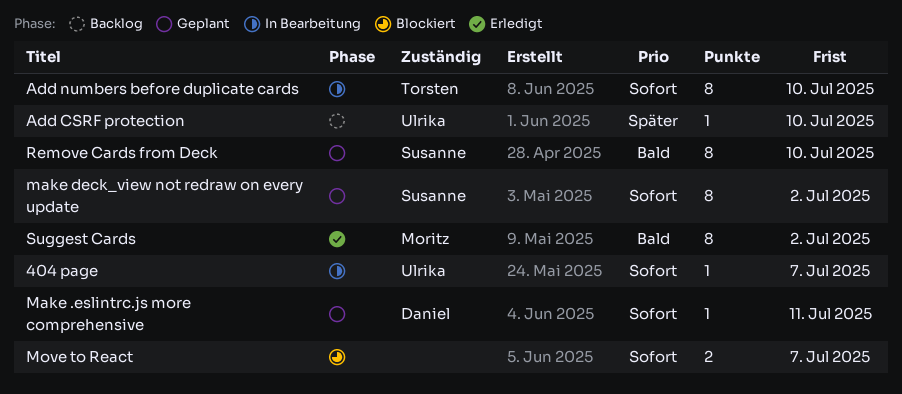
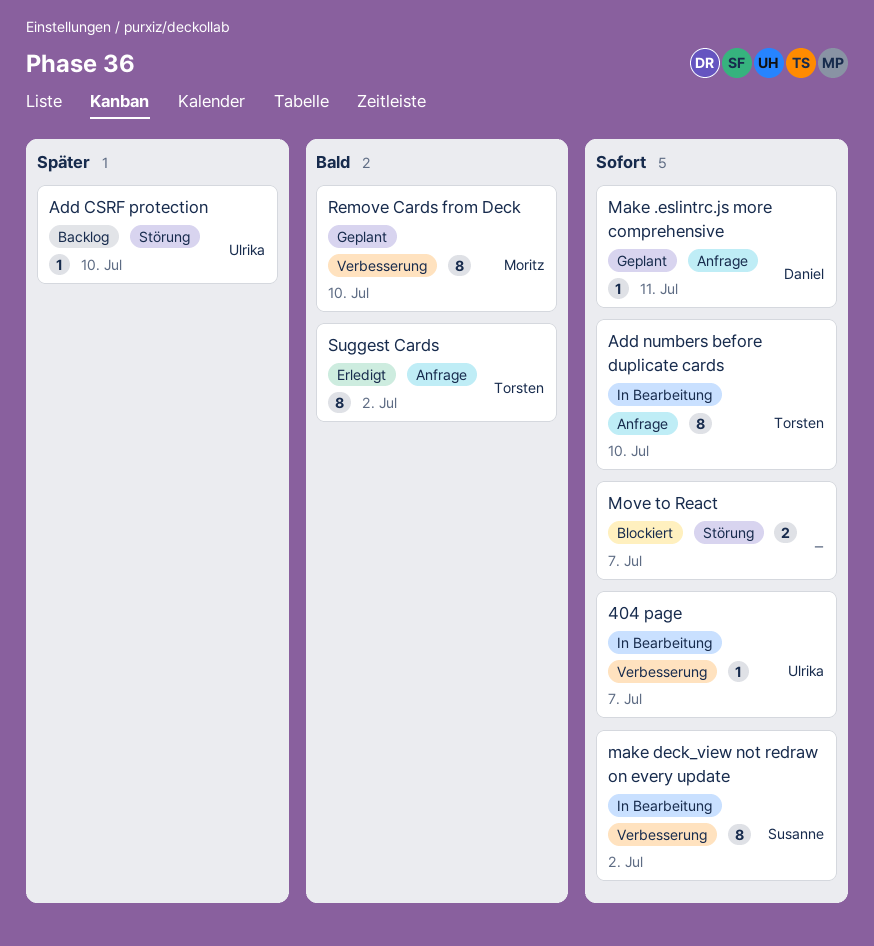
make deck_view not redraw on every update, status: Geplant -> In Bearbeitung
Remove Cards from Deck, owner: Susanne -> Moritz
Suggest Cards, owner: Moritz -> Torsten

